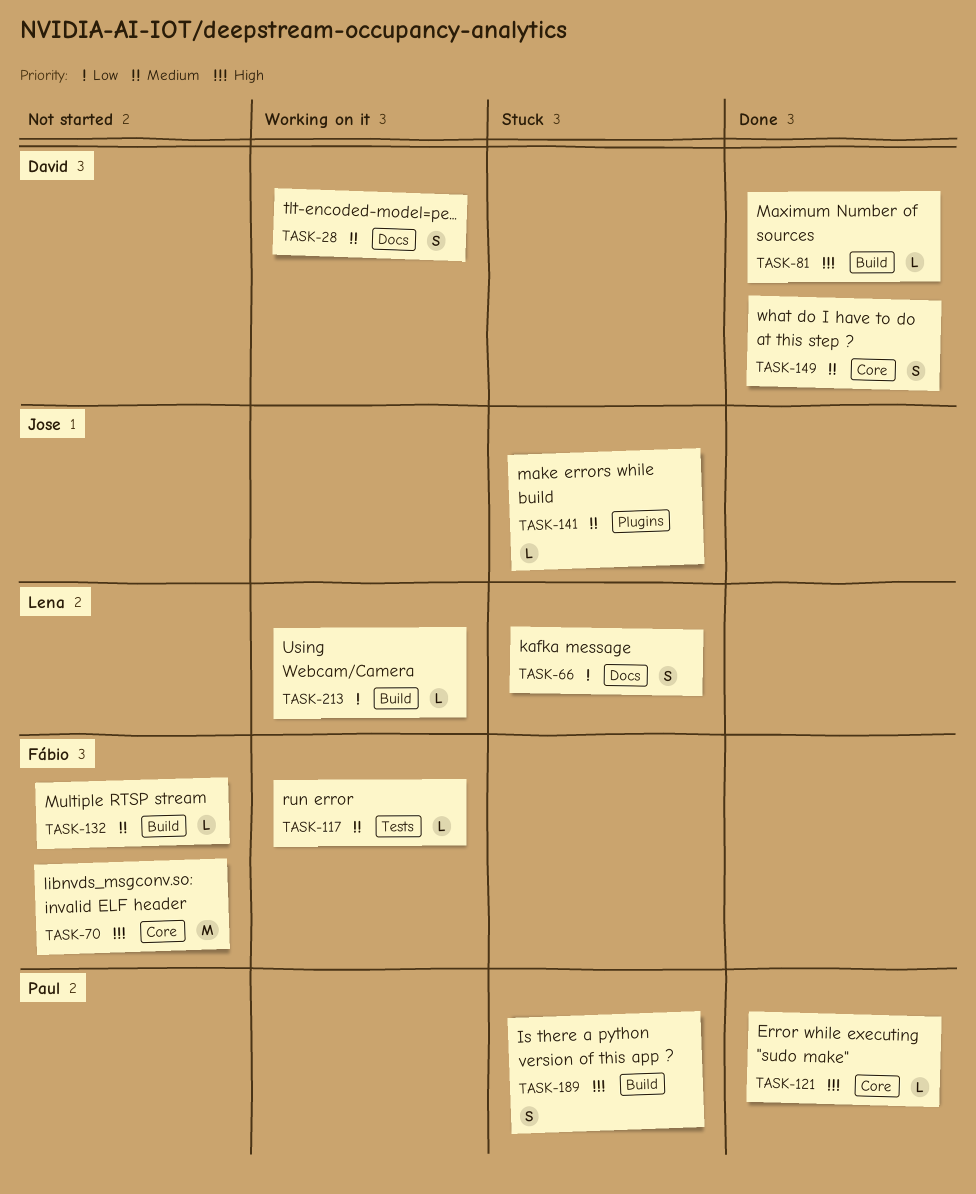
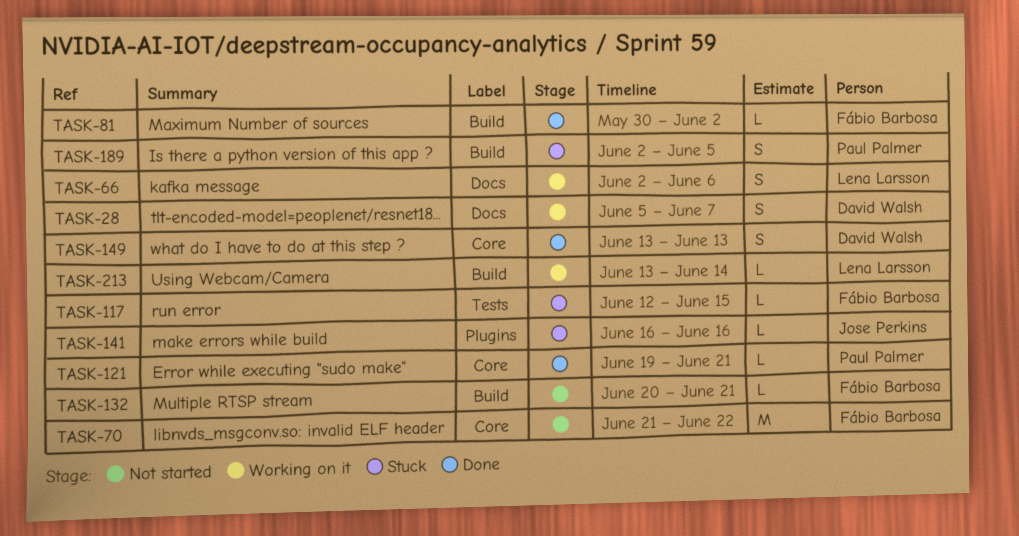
TASK-66, status: Stuck -> Working on it
TASK-81, owner: David Walsh -> Fábio Barbosa
TASK-117, status: Working on it -> Stuck

